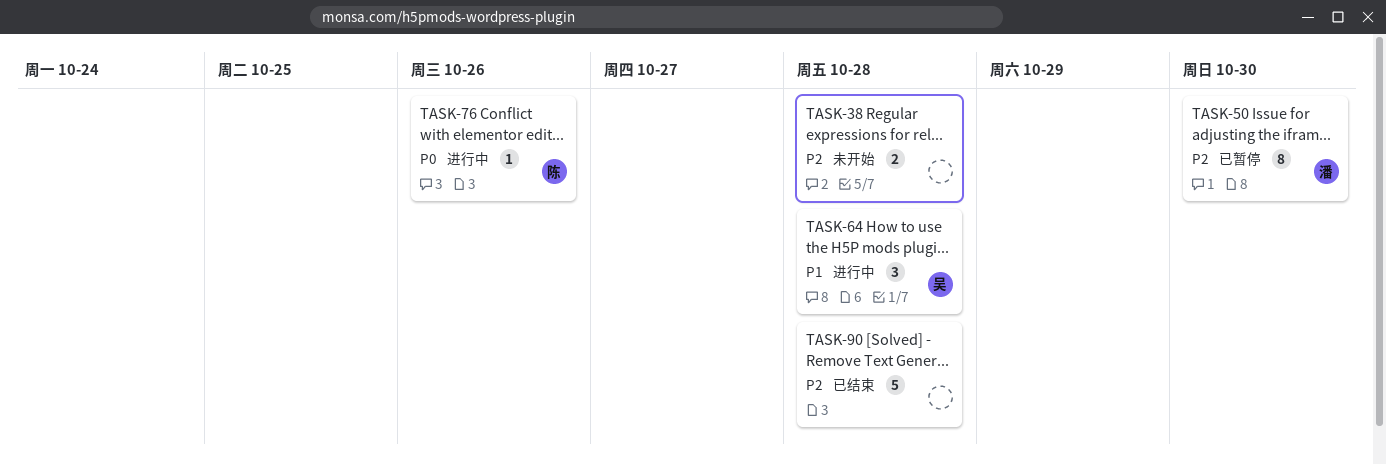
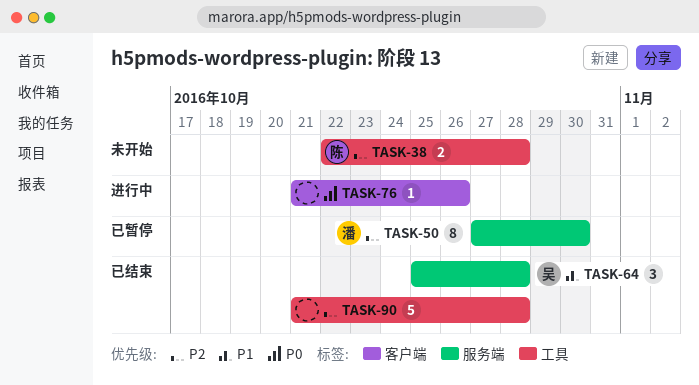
TASK-38, owner: none -> 陈
TASK-64, status: 进行中 -> 已结束
TASK-76, owner: 陈 -> none

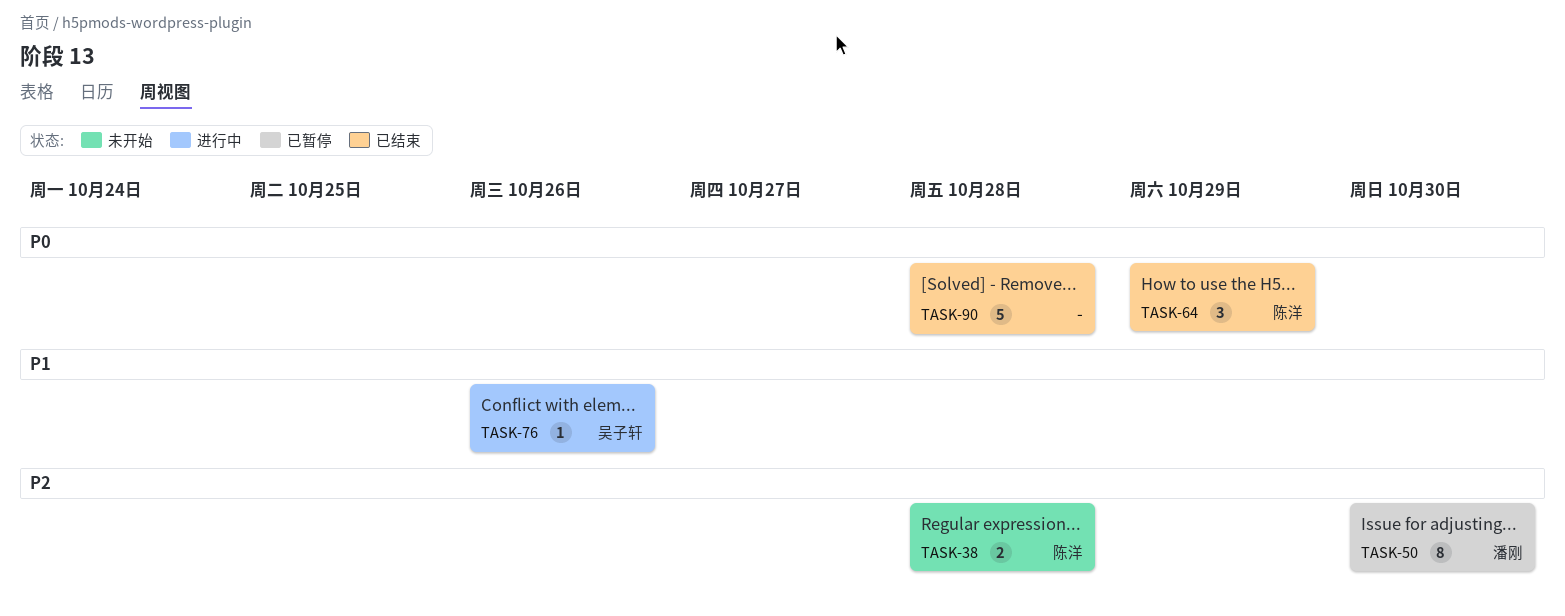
TASK-64, owner: 吴子轩 -> 陈洋
TASK-64, priority: P1 -> P0
TASK-64, due: Oct 28 -> Oct 29
TASK-76, owner: none -> 吴子轩
TASK-76, priority: P0 -> P1
TASK-90, priority: P2 -> P0

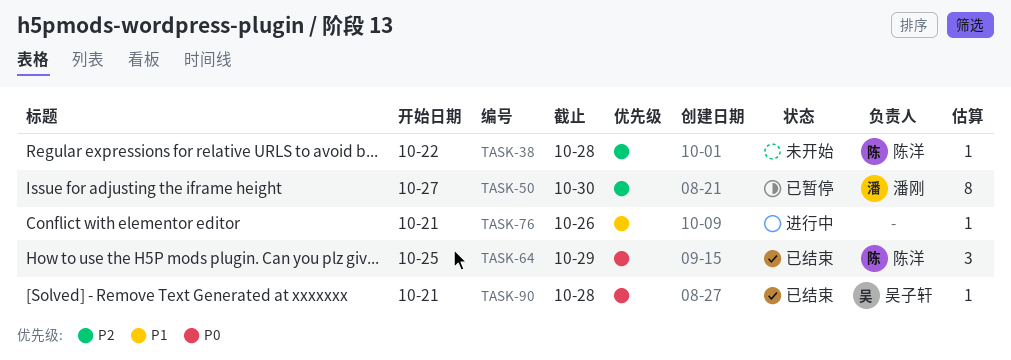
TASK-38, estimate: 2 -> 1
TASK-76, owner: 吴子轩 -> none
TASK-90, owner: none -> 吴子轩
TASK-90, estimate: 5 -> 1

